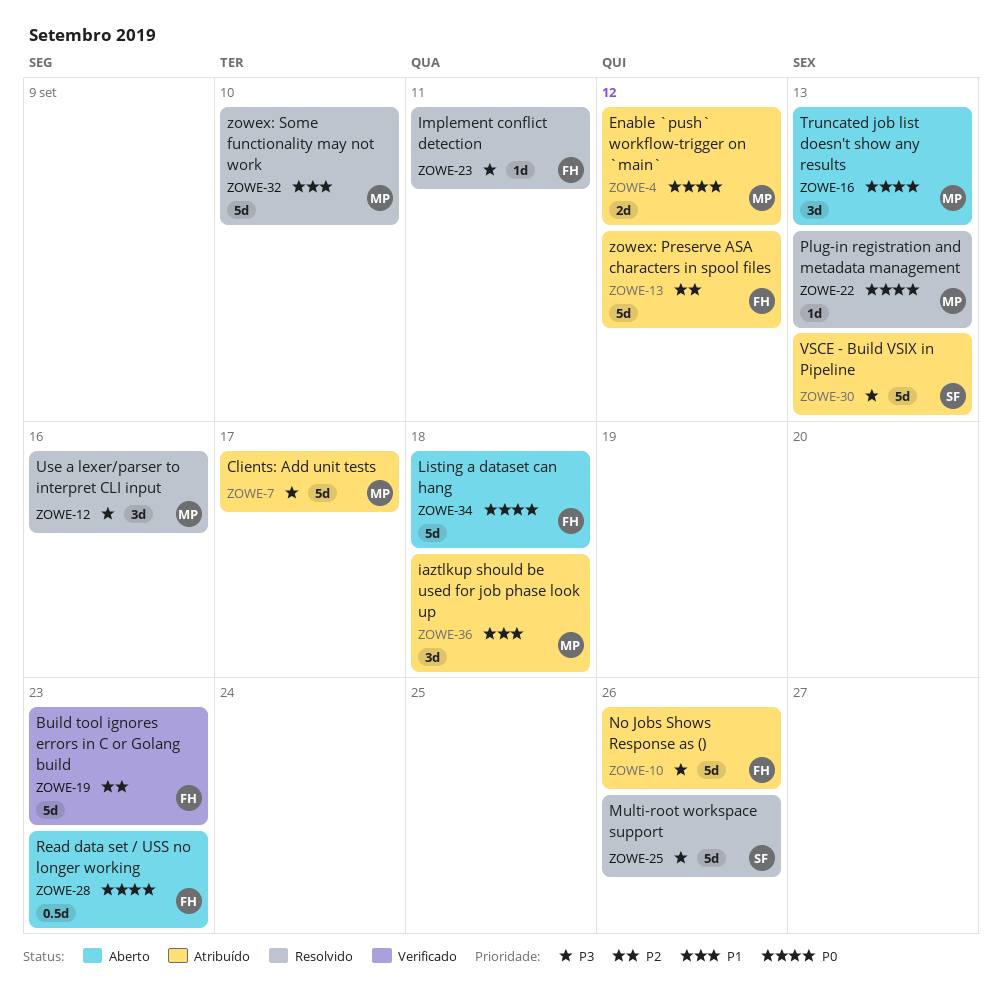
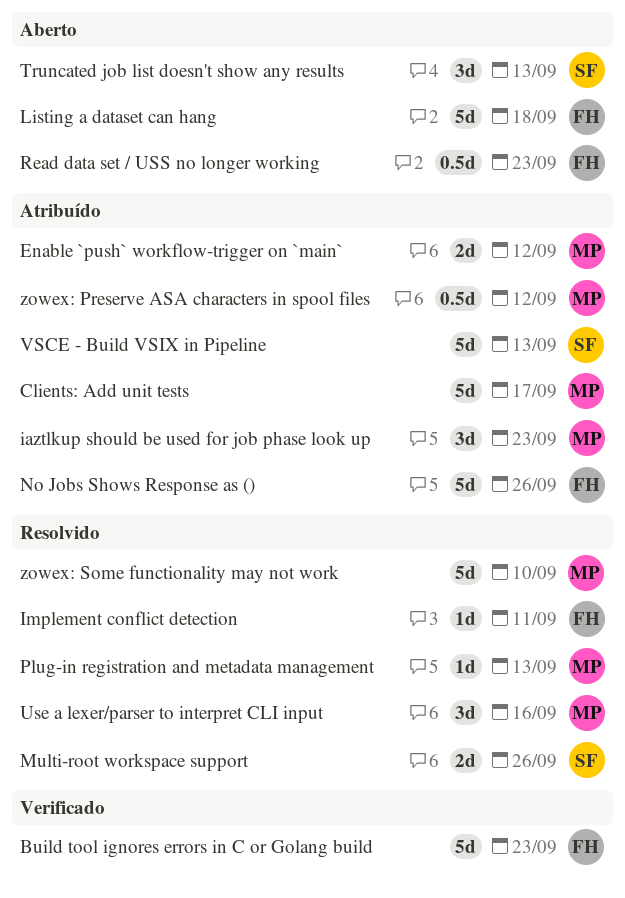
iaztlkup should be used for job phase look up, due: Sep 18 -> Sep 23
Multi-root workspace support, estimate: 5d -> 2d
Truncated job list doesn't show any results, owner: MP -> SF
zowex: Preserve ASA characters in spool files, owner: FH -> MP
zowex: Preserve ASA characters in spool files, estimate: 5d -> 0.5d

